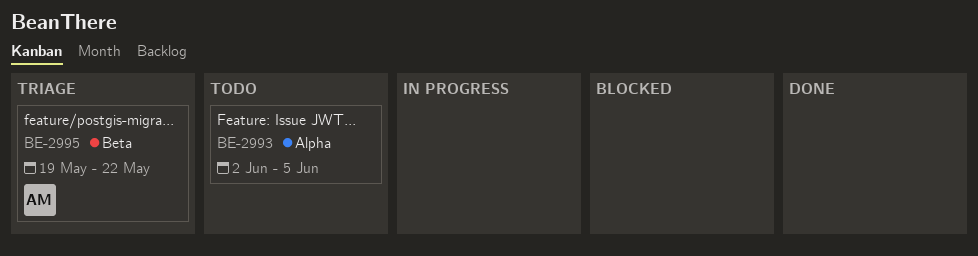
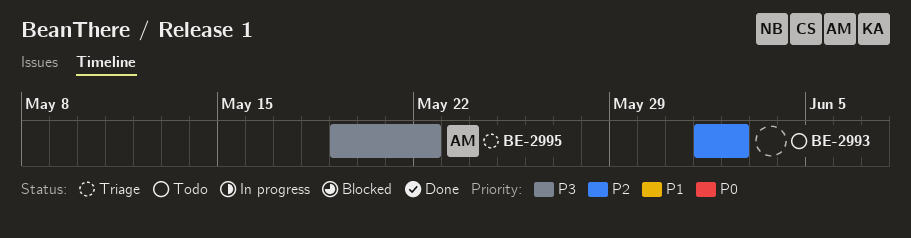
BE-2993, start: Jun 2 -> Jun 1
BE-2993, due: Jun 5 -> Jun 2

